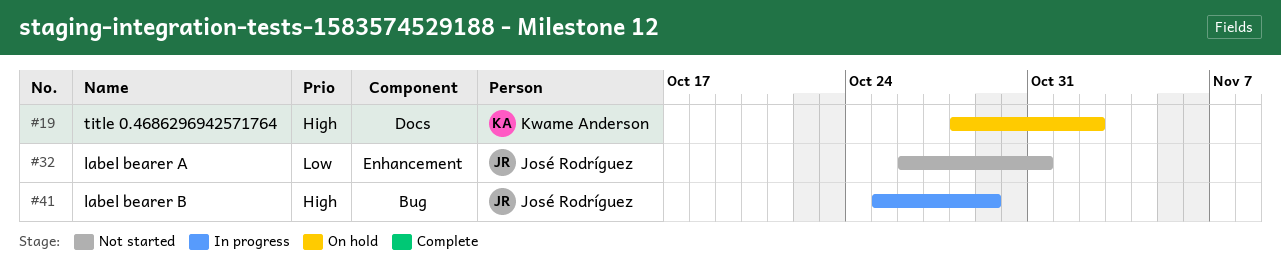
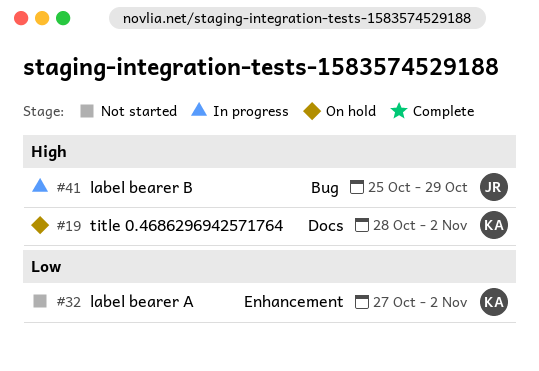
#32, owner: José Rodríguez -> Kwame Anderson
#32, start: Oct 26 -> Oct 27
#32, due: Oct 31 -> Nov 2

